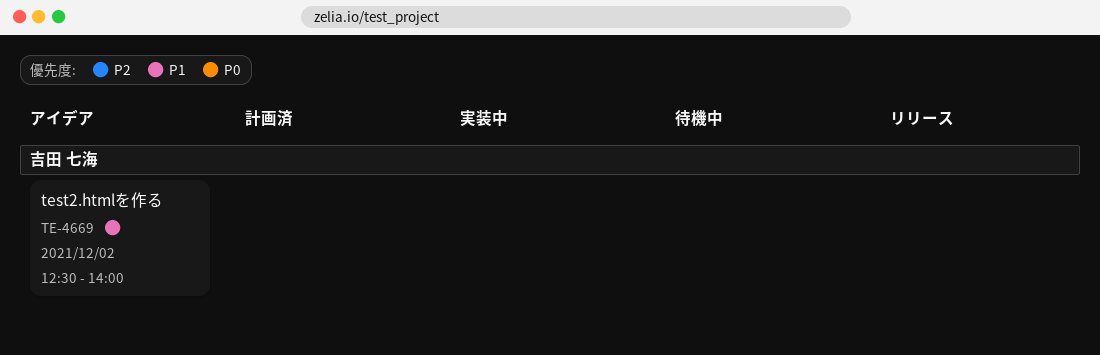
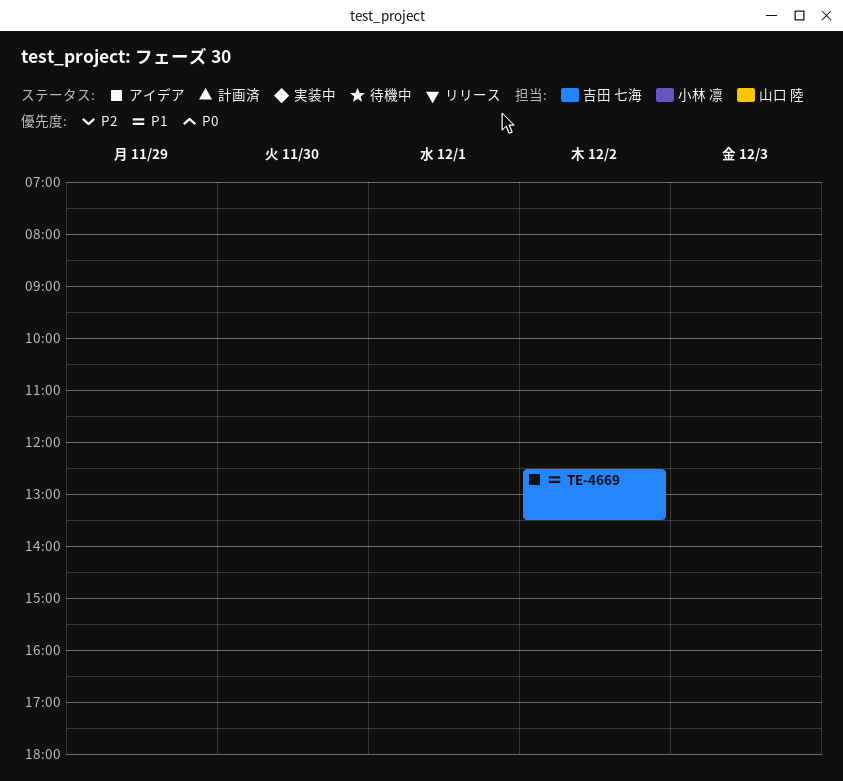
TE-4669, ends: 14:00 -> 13:30

